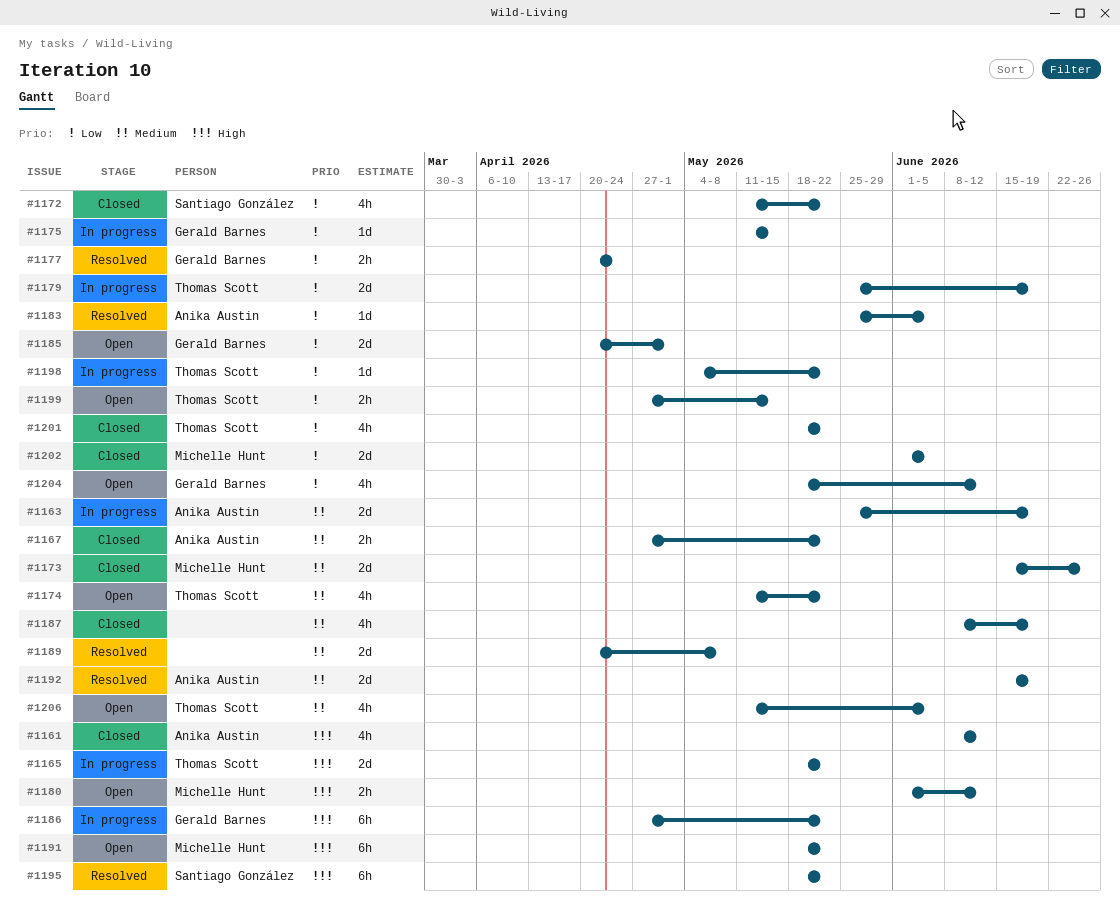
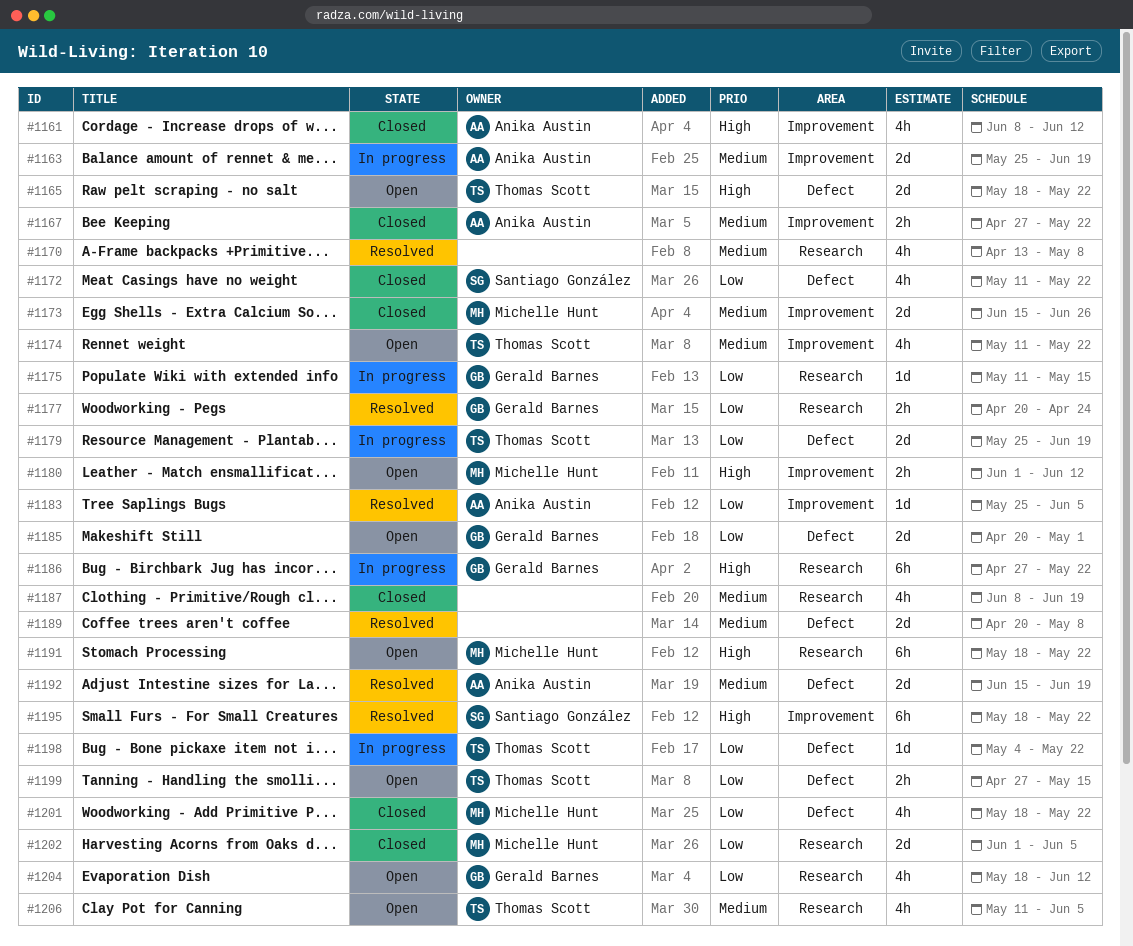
#1165, status: In progress -> Open
#1170: none -> present
#1201, owner: Thomas Scott -> Michelle Hunt

